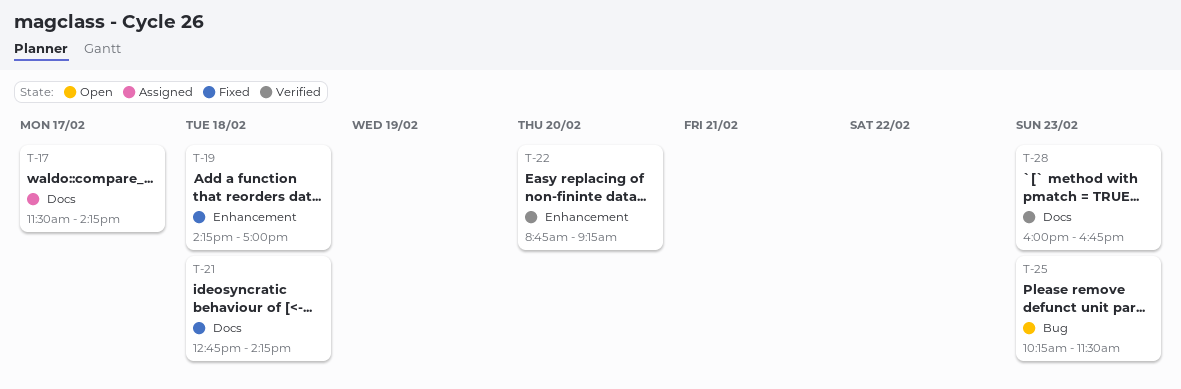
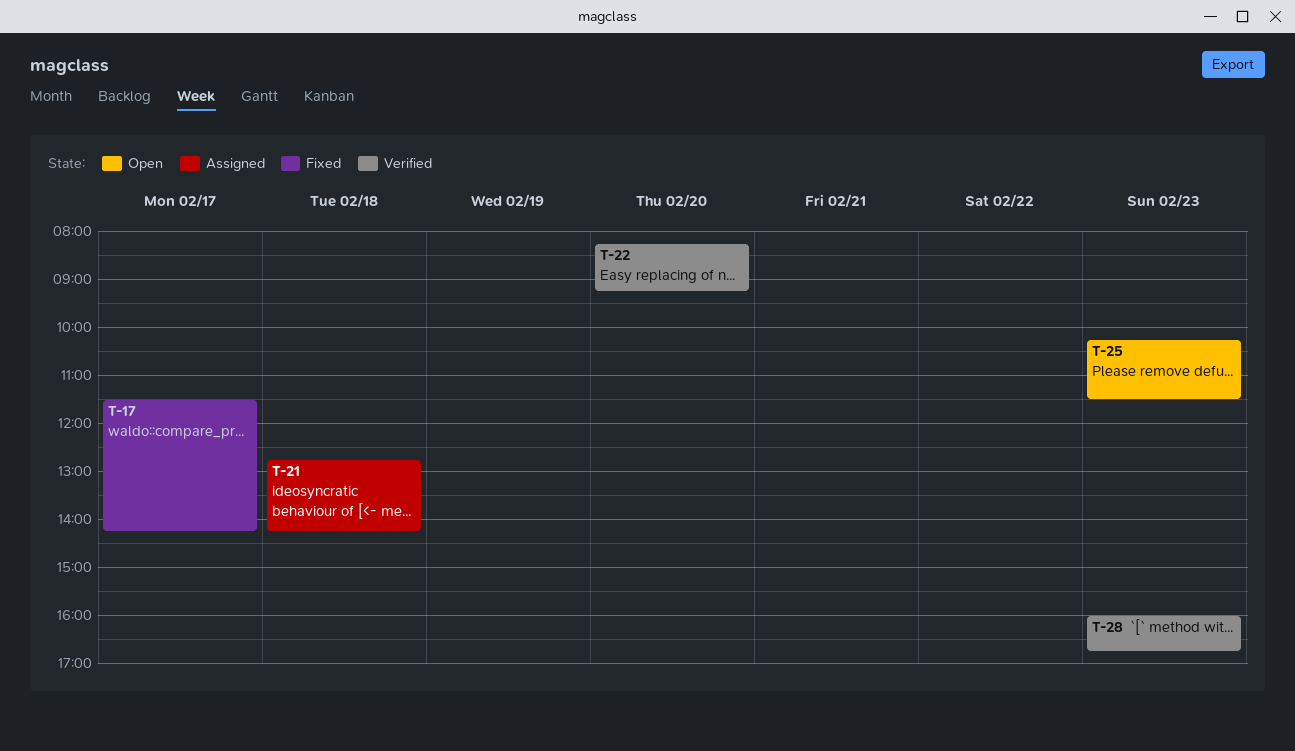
T-17, status: Assigned -> Fixed
T-19: present -> none
T-21, status: Fixed -> Assigned
T-22, begins: 08:45 -> 08:15

